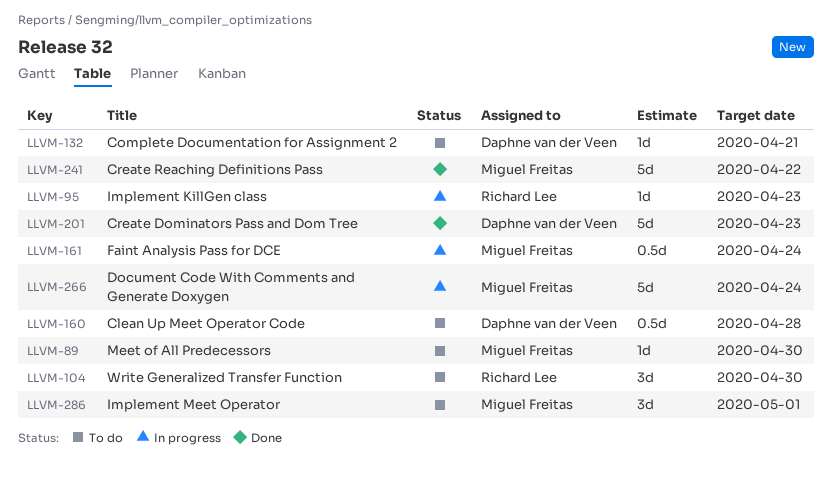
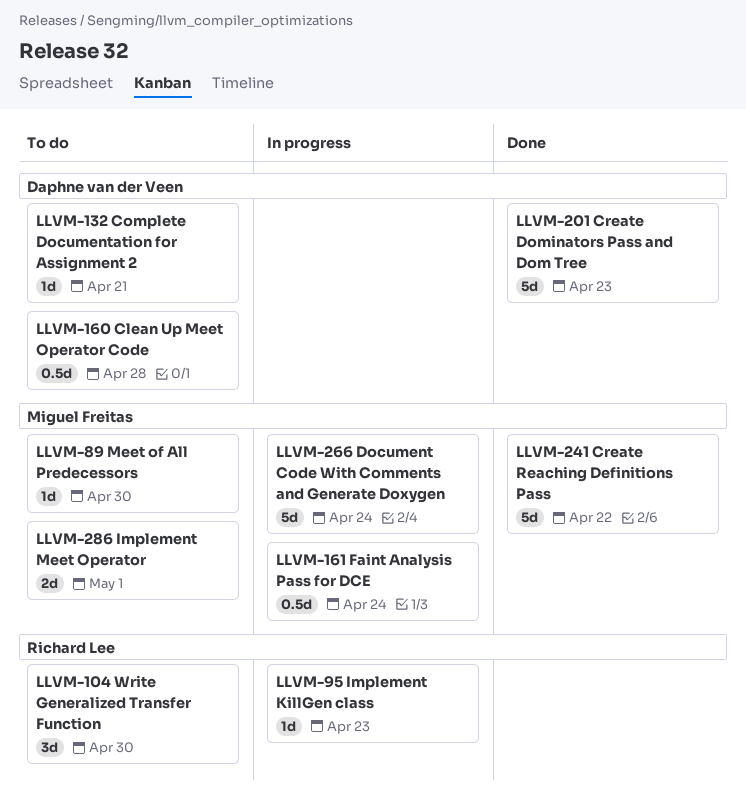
LLVM-286, estimate: 3d -> 2d

